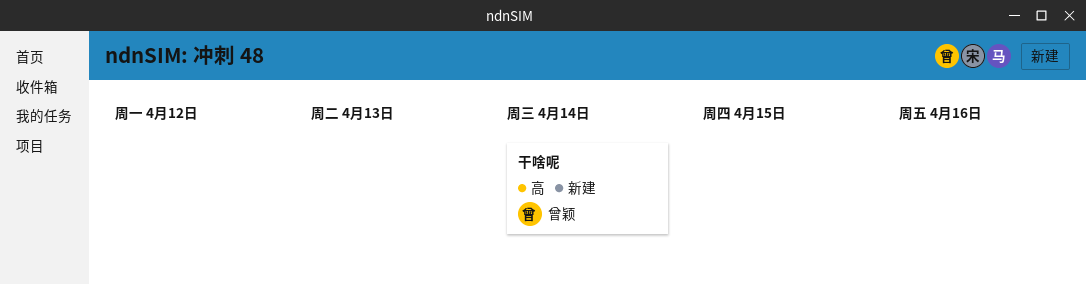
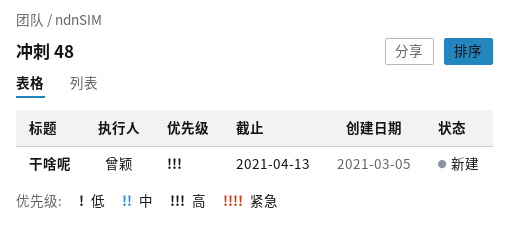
干啥呢, due: Apr 14 -> Apr 13

